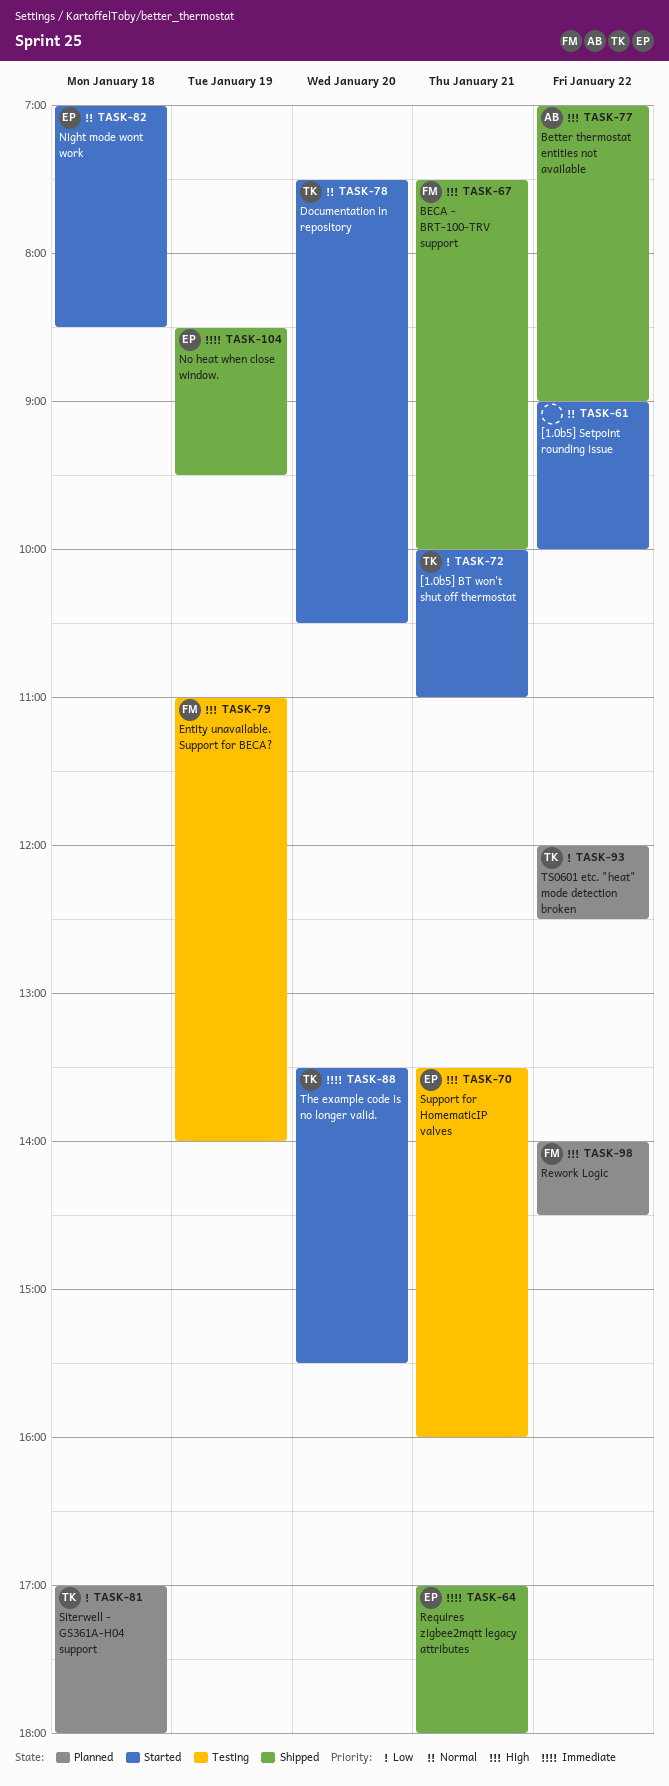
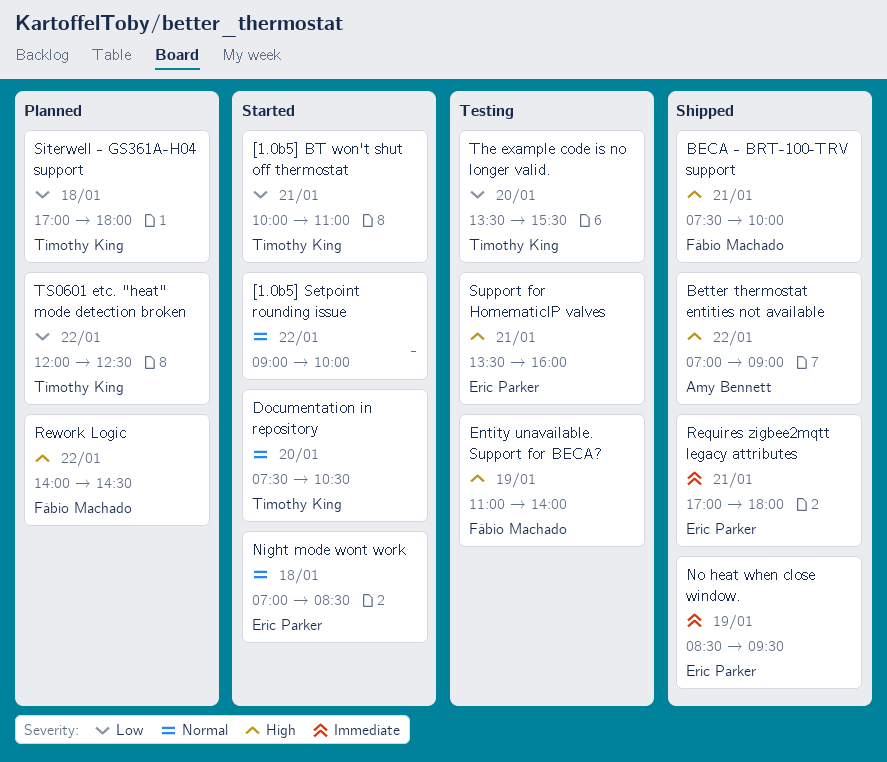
The example code is no longer valid., status: Started -> Testing
The example code is no longer valid., priority: Immediate -> Low

